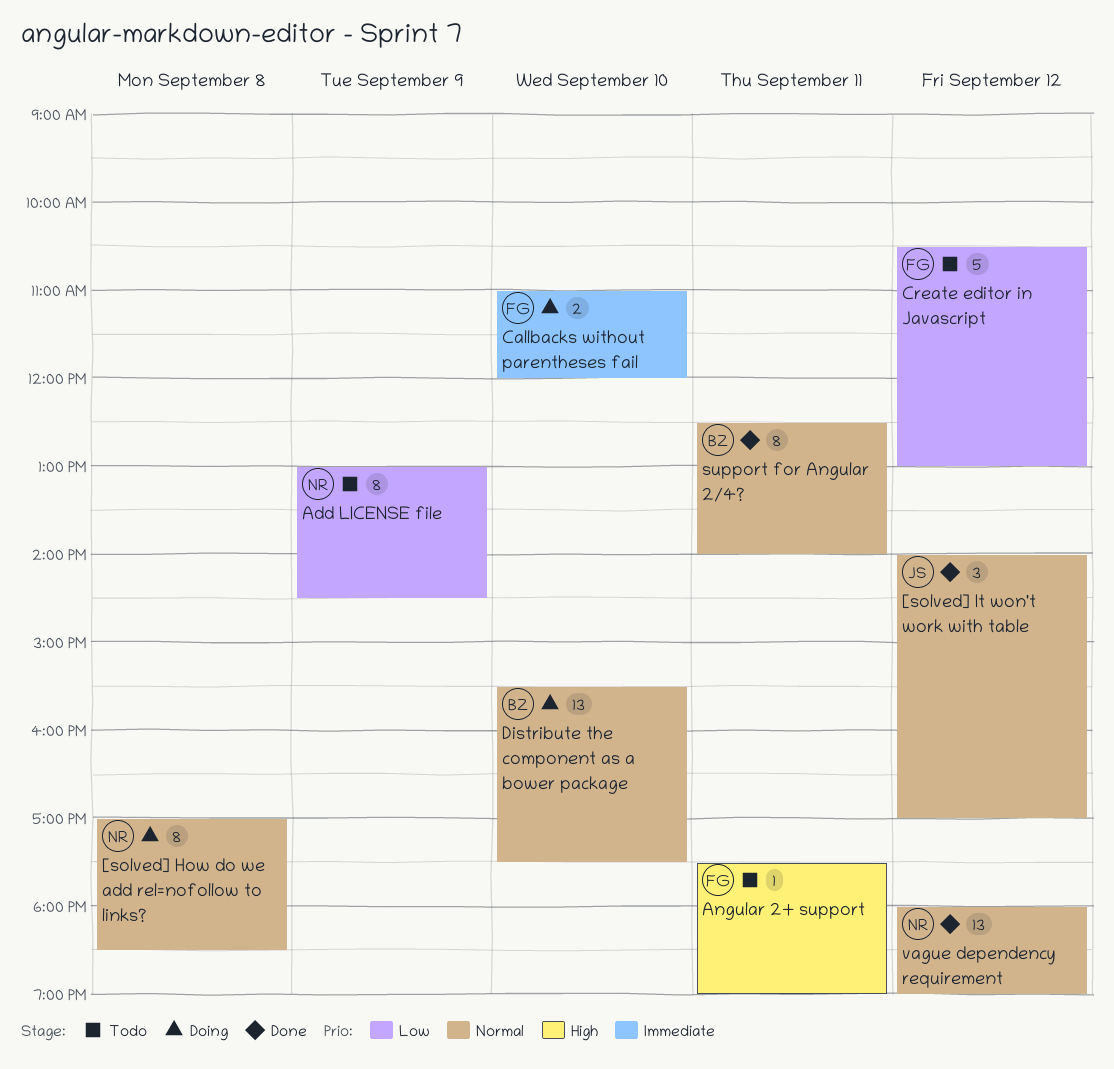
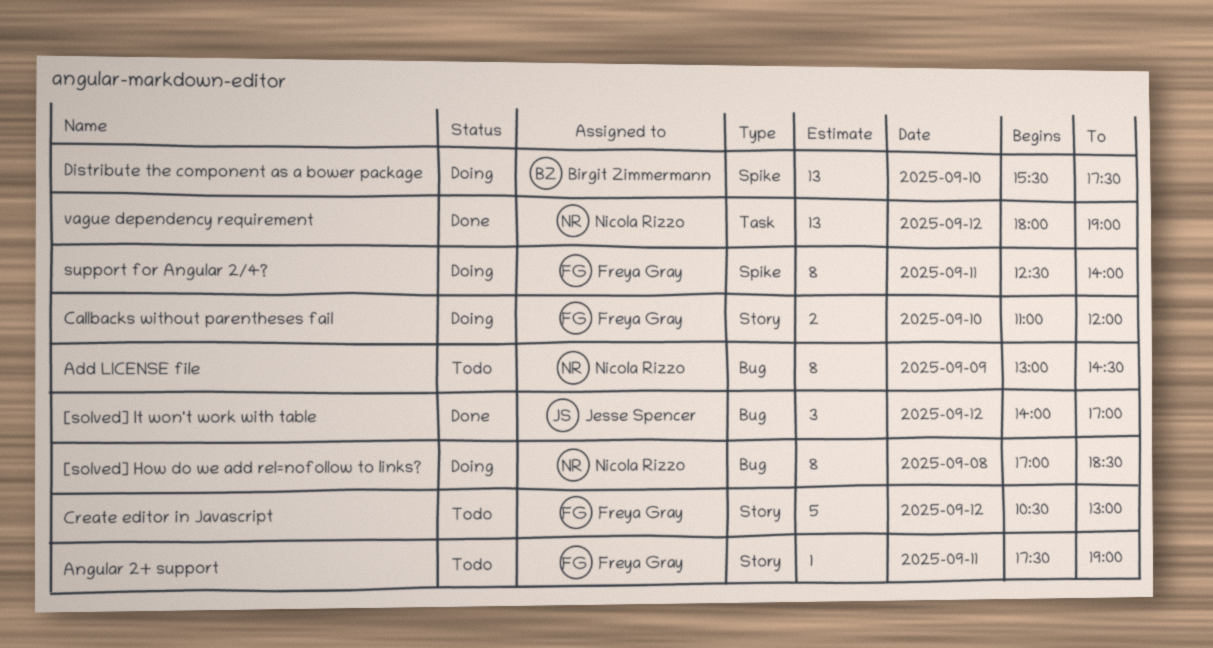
support for Angular 2/4?, status: Done -> Doing
support for Angular 2/4?, owner: Birgit Zimmermann -> Freya Gray

